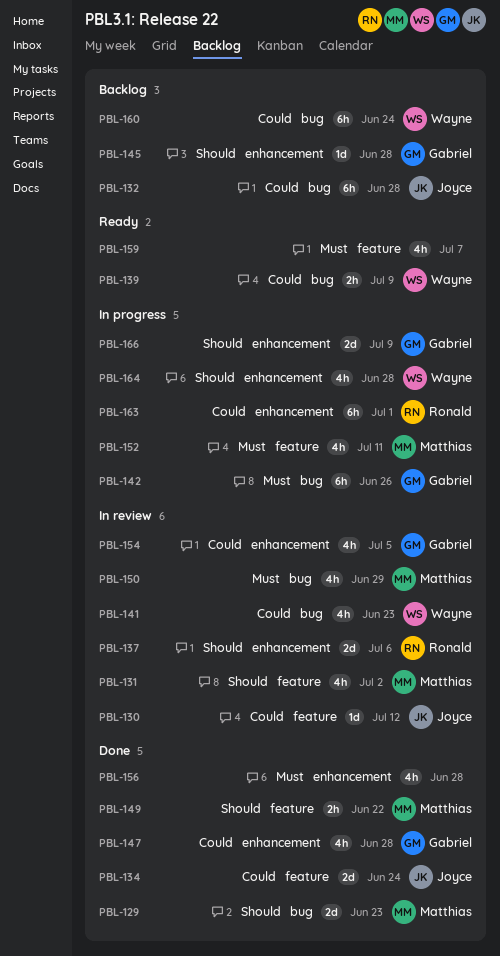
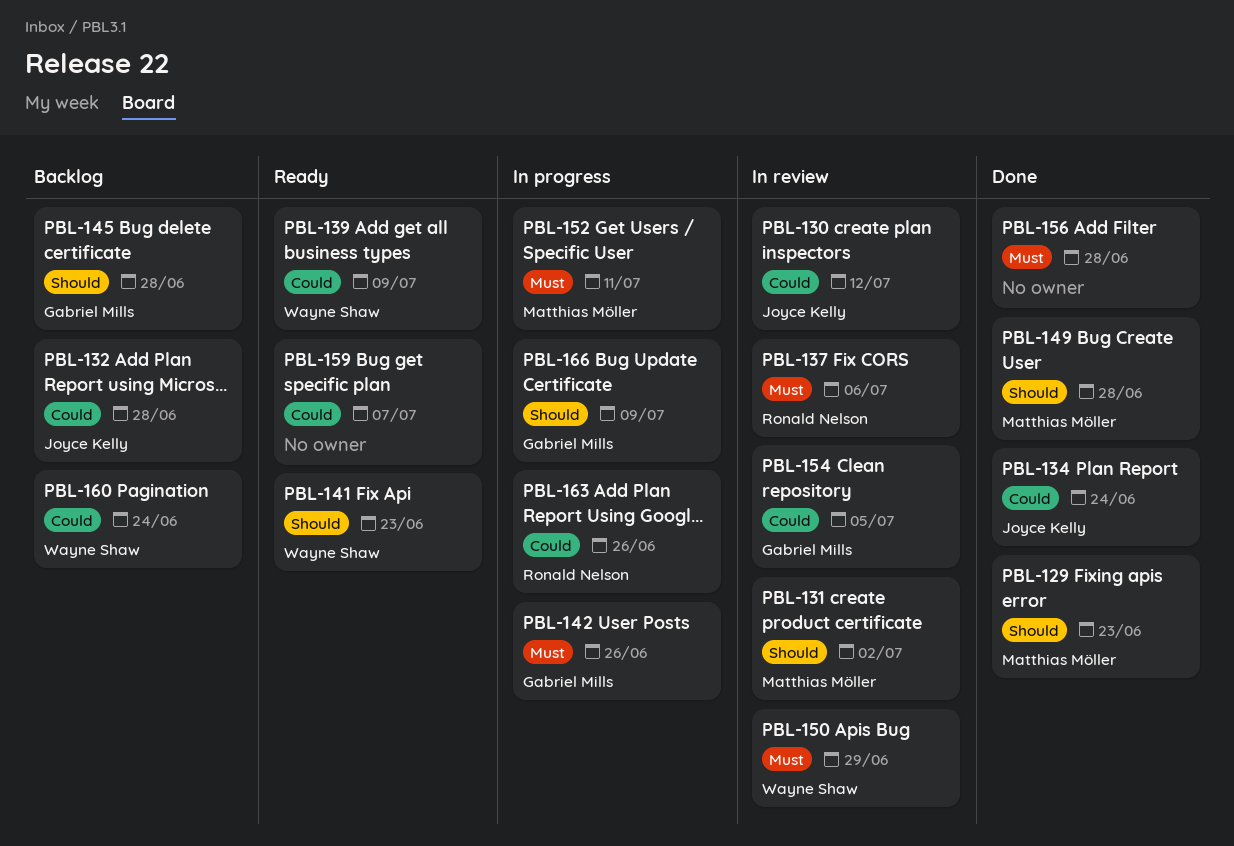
PBL-137, priority: Should -> Must
PBL-141, status: In review -> Ready
PBL-141, priority: Could -> Should
PBL-147: present -> none
PBL-149, due: Jun 22 -> Jun 28
PBL-150, owner: Matthias Möller -> Wayne Shaw
PBL-159, priority: Must -> Could
PBL-163, due: Jul 1 -> Jun 26
PBL-164: present -> none

